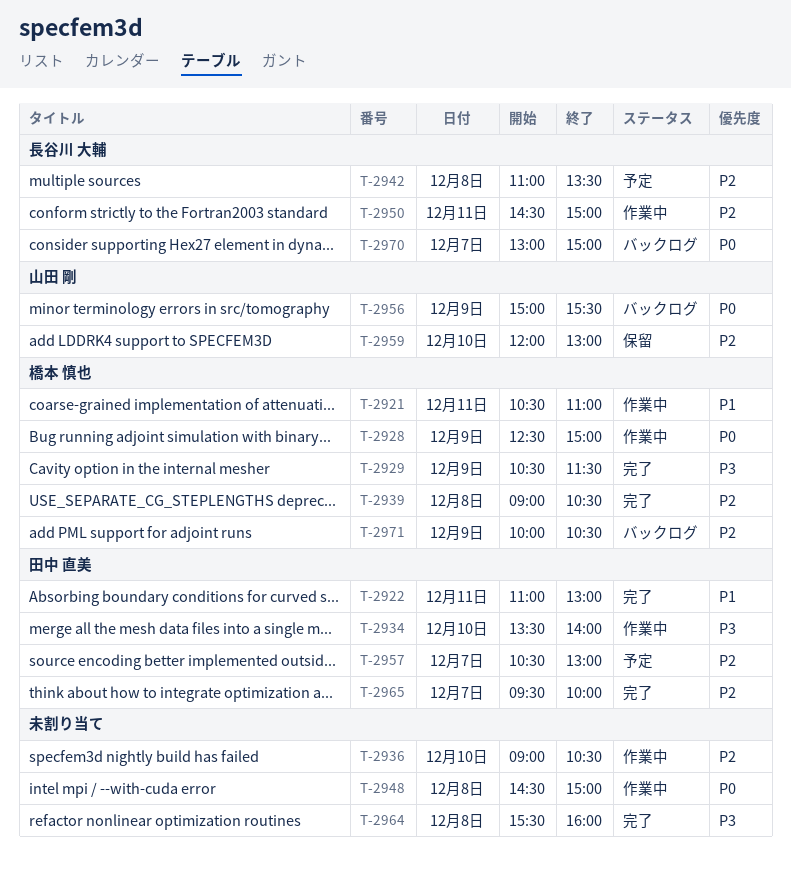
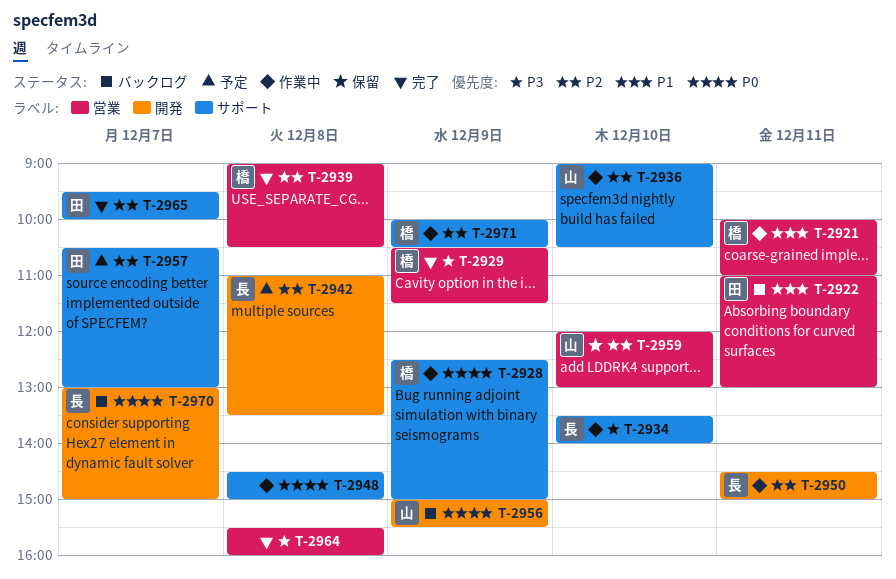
T-2921, begins: 10:30 -> 10:00
T-2922, status: 完了 -> バックログ
T-2934, owner: 田中 直美 -> 長谷川 大輔
T-2936, owner: none -> 山田 剛
T-2971, status: バックログ -> 作業中

